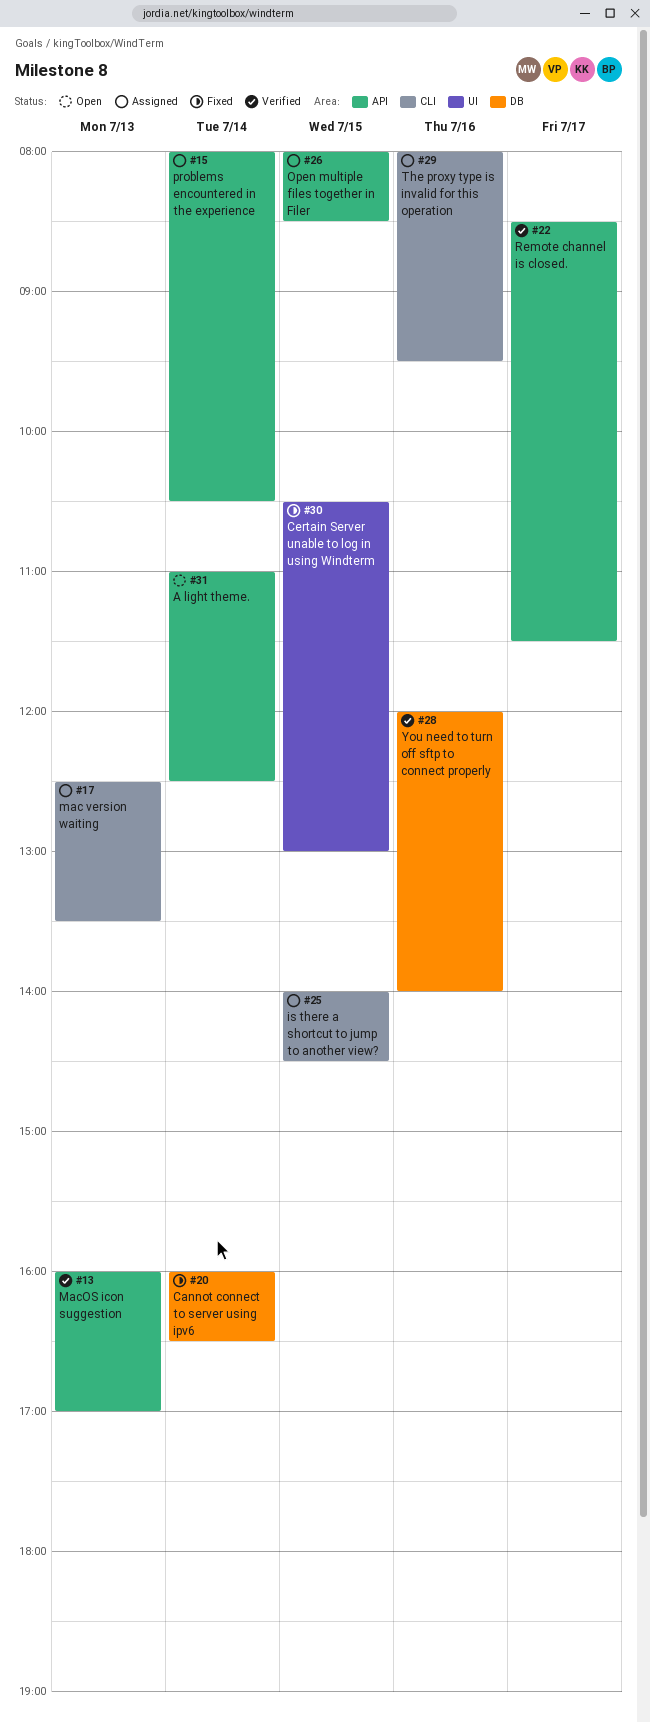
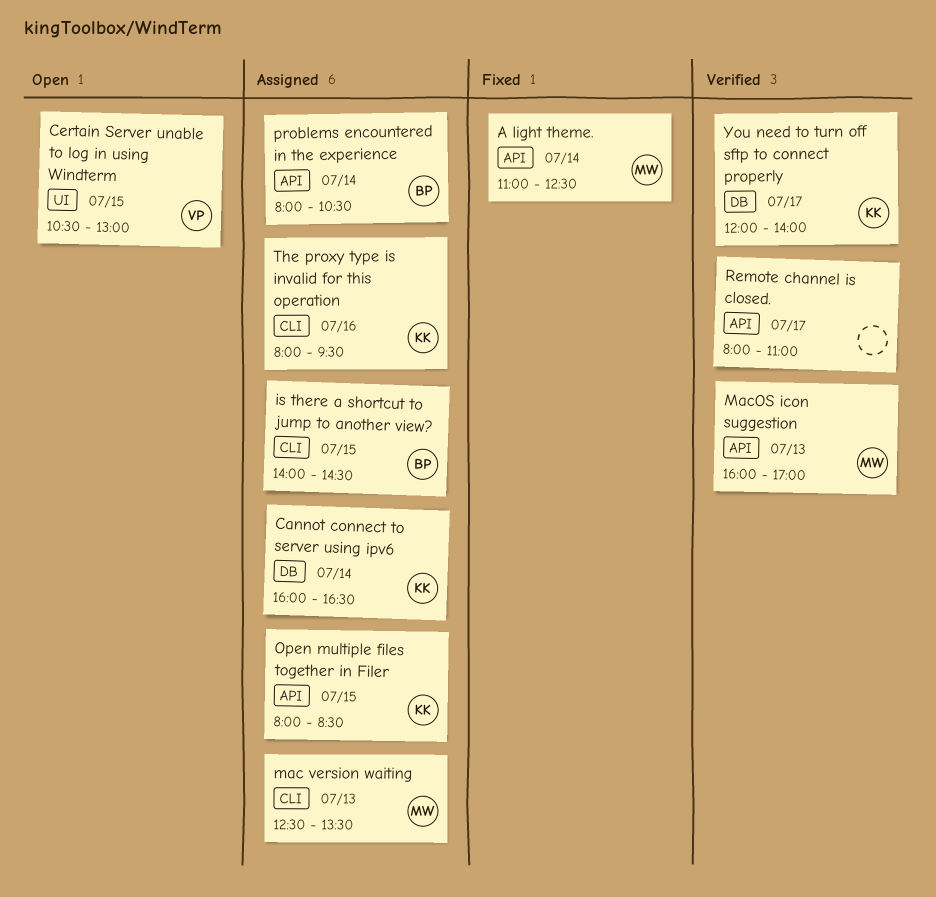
A light theme., status: Open -> Fixed
Cannot connect to server using ipv6, status: Fixed -> Assigned
Certain Server unable to log in using Windterm, status: Fixed -> Open
Remote channel is closed., begins: 08:30 -> 08:00
Remote channel is closed., ends: 11:30 -> 11:00
You need to turn off sftp to connect properly, day: Jul 16 -> Jul 17

